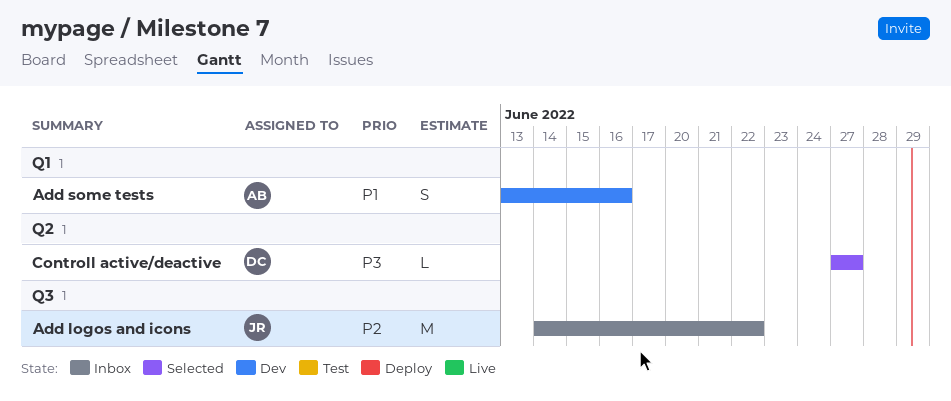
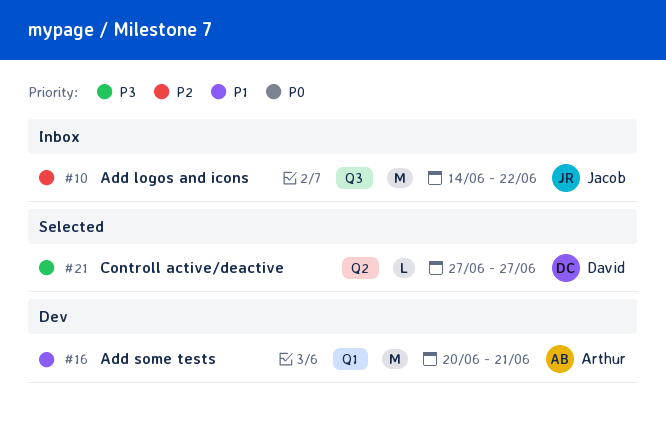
Add some tests, estimate: S -> M
Add some tests, start: Jun 13 -> Jun 20
Add some tests, due: Jun 16 -> Jun 21

